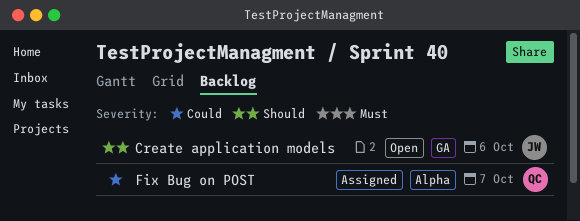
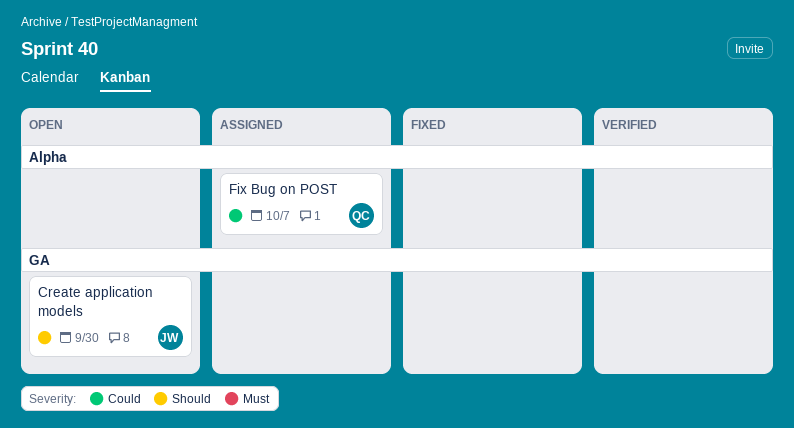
Create application models, due: Oct 6 -> Sep 30

